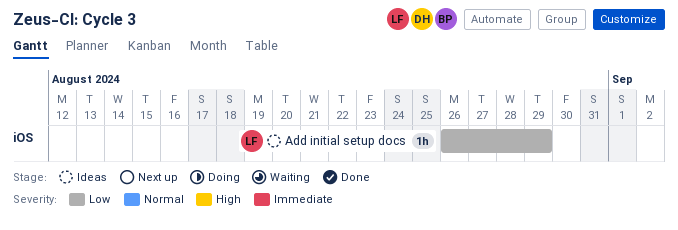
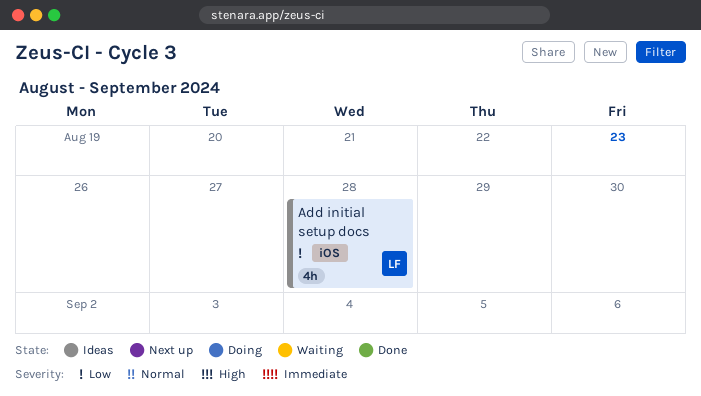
Add initial setup docs, estimate: 1h -> 4h
Add initial setup docs, due: Aug 29 -> Aug 28

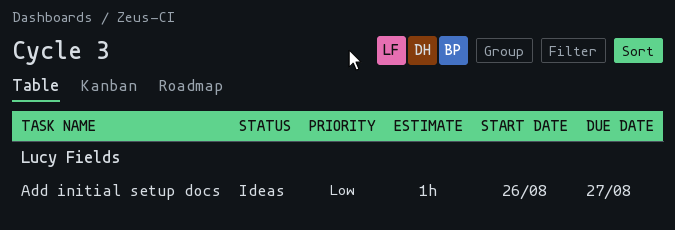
Add initial setup docs, estimate: 4h -> 1h
Add initial setup docs, due: Aug 28 -> Aug 27

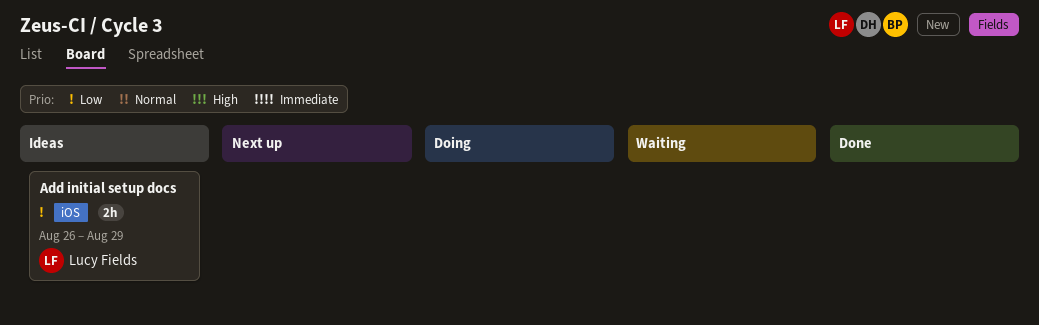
Add initial setup docs, estimate: 1h -> 2h
Add initial setup docs, due: Aug 27 -> Aug 29

